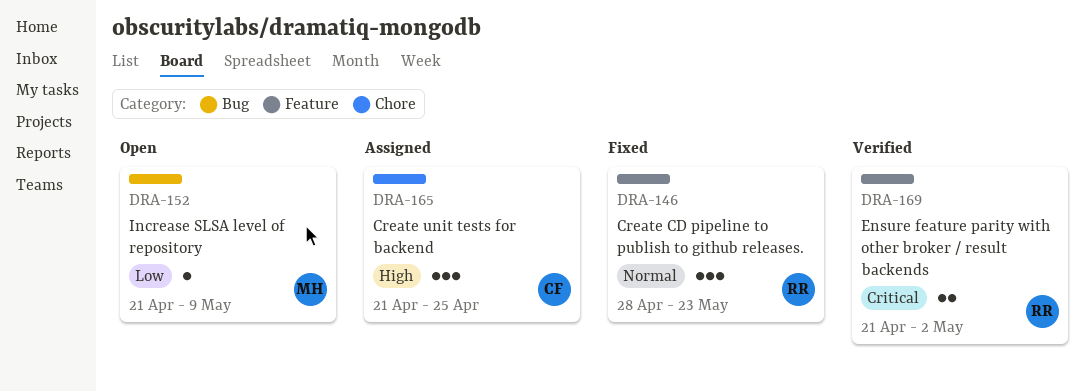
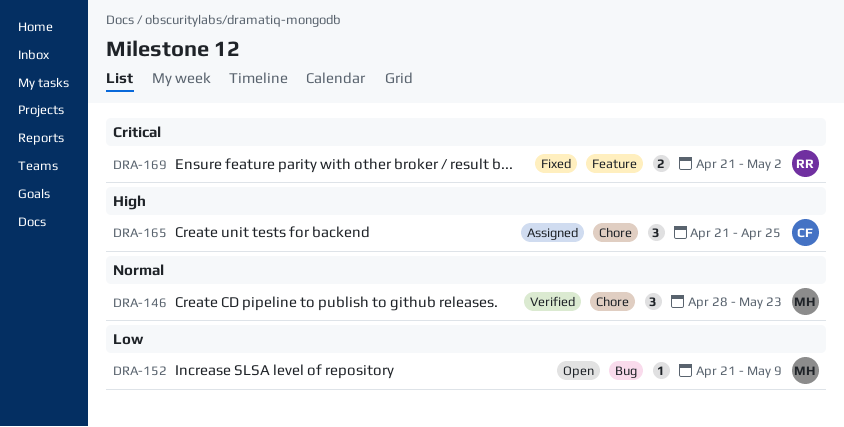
DRA-146, status: Fixed -> Verified
DRA-146, owner: RR -> MH
DRA-146, label: Feature -> Chore
DRA-169, status: Verified -> Fixed

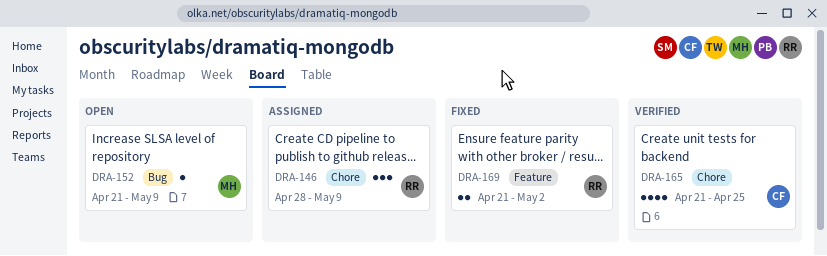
DRA-146, status: Verified -> Assigned
DRA-146, owner: MH -> RR
DRA-146, due: May 23 -> May 9
DRA-165, status: Assigned -> Verified
DRA-165, estimate: 3 -> 4

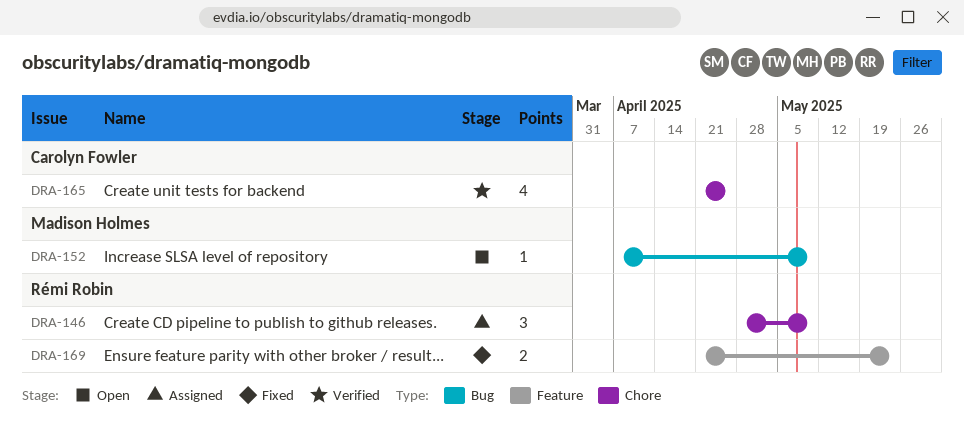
DRA-152, start: Apr 21 -> Apr 7
DRA-169, due: May 2 -> May 23

